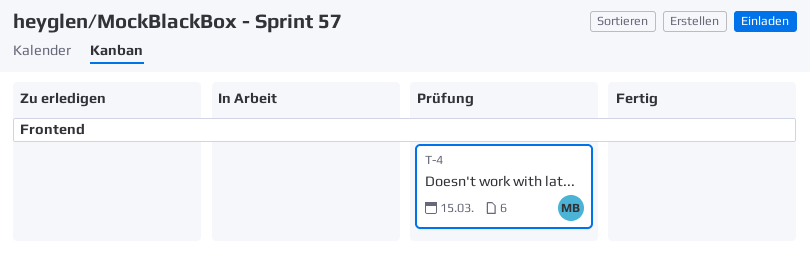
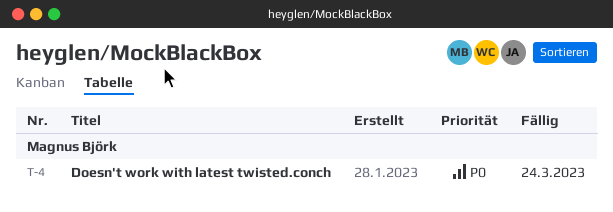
T-4, due: Mar 15 -> Mar 24

